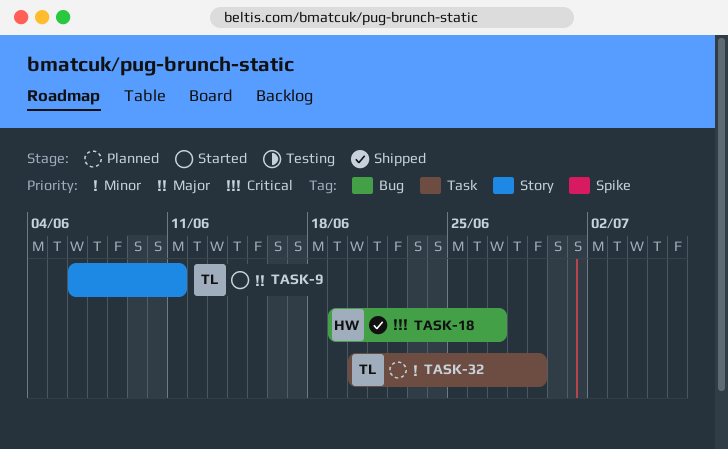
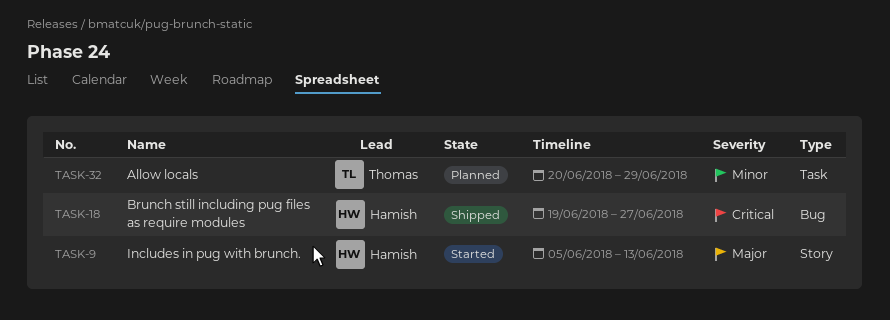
TASK-9, owner: Thomas -> Hamish
TASK-9, start: Jun 6 -> Jun 5
TASK-9, due: Jun 11 -> Jun 13

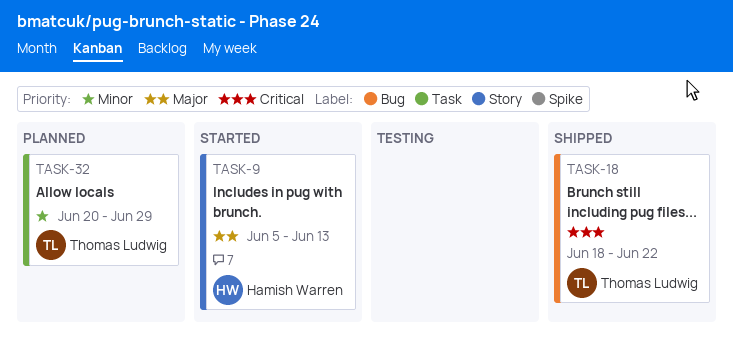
TASK-18, owner: Hamish Warren -> Thomas Ludwig
TASK-18, start: Jun 19 -> Jun 18
TASK-18, due: Jun 27 -> Jun 22

